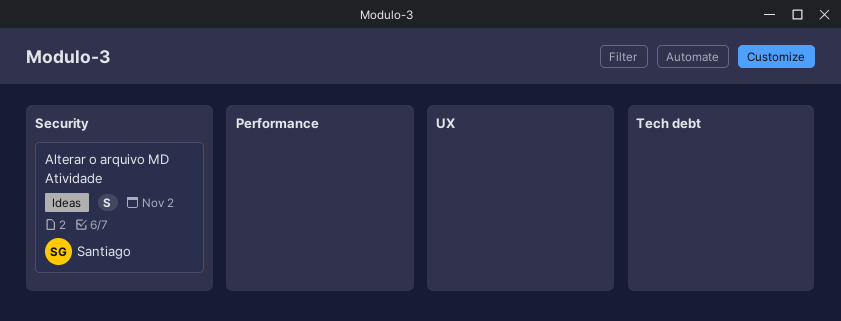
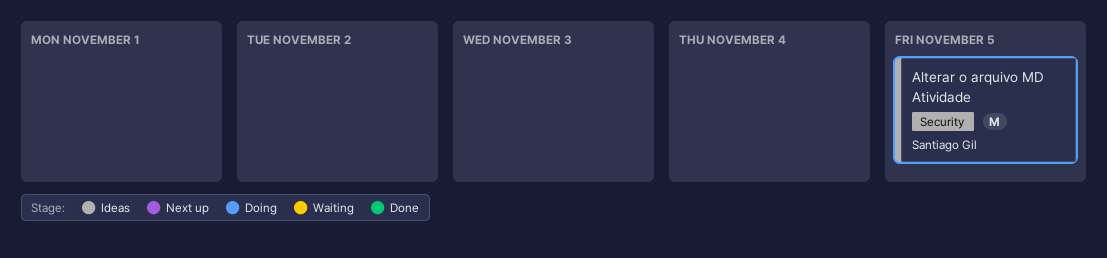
Alterar o arquivo MD Atividade, estimate: S -> M
Alterar o arquivo MD Atividade, due: Nov 2 -> Nov 5

